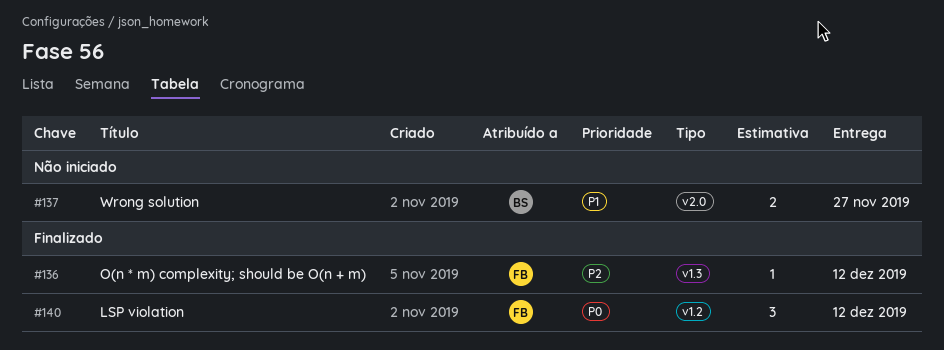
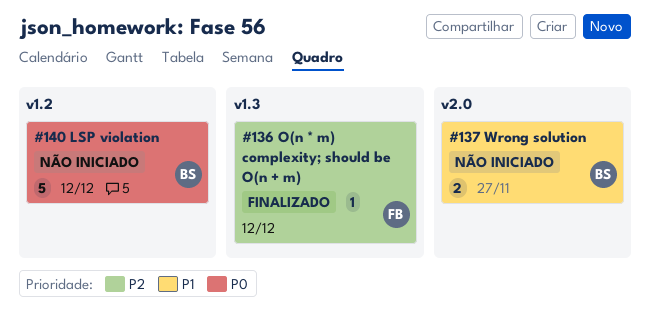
#140, status: Finalizado -> Não iniciado
#140, owner: FB -> BS
#140, estimate: 3 -> 5

